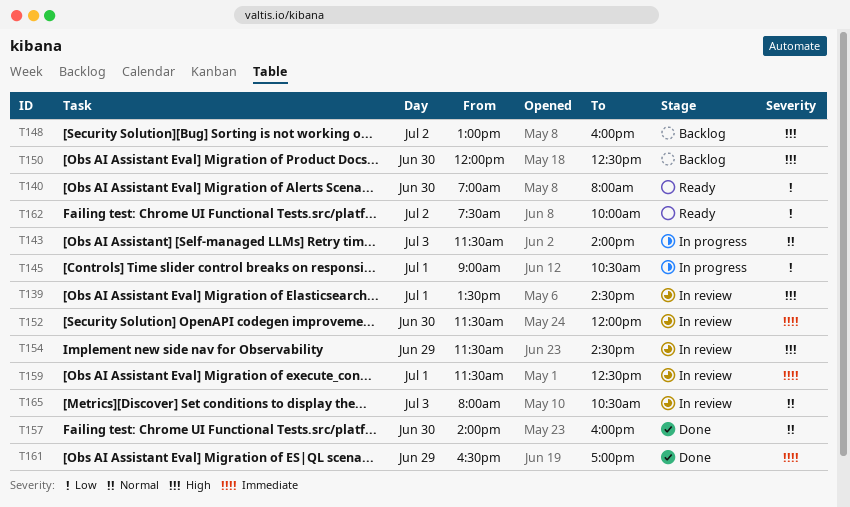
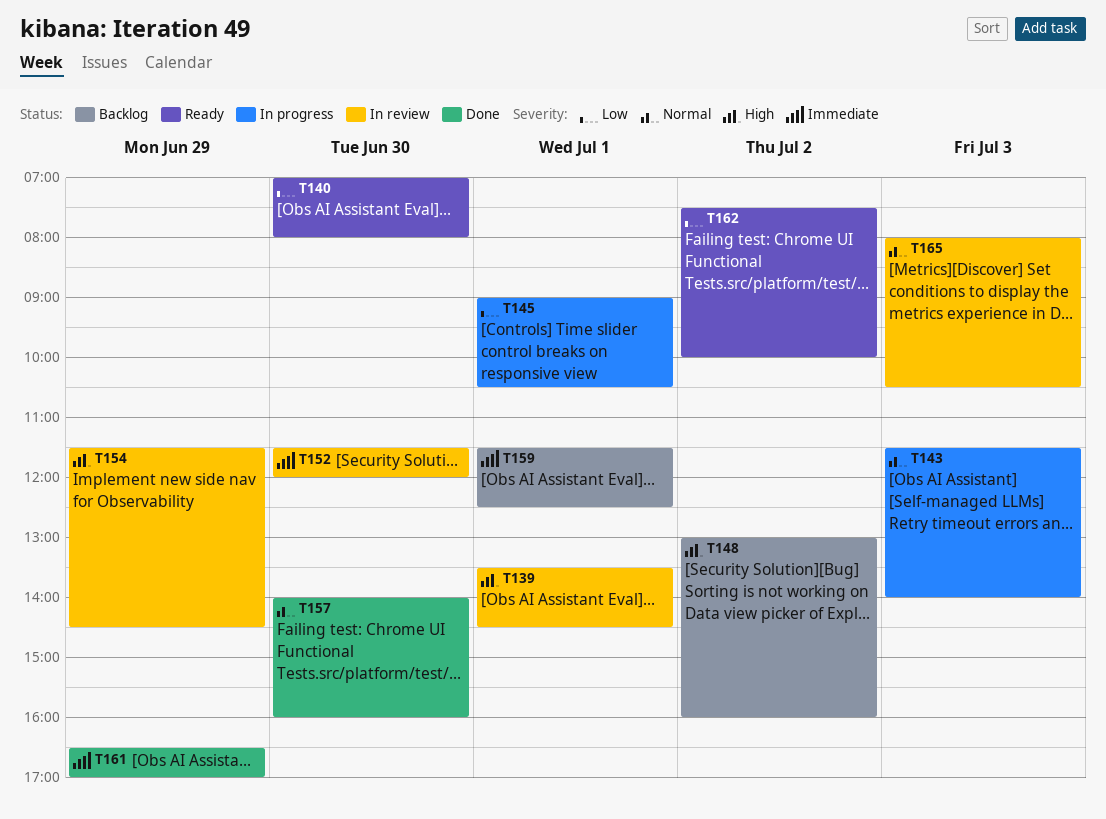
T150: present -> none
T159, status: In review -> Backlog

